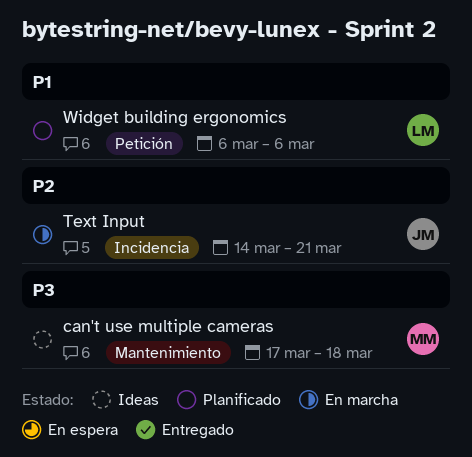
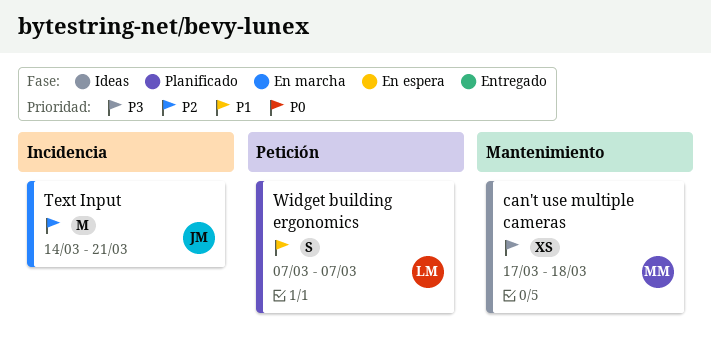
Widget building ergonomics, start: Mar 6 -> Mar 7
Widget building ergonomics, due: Mar 6 -> Mar 7

